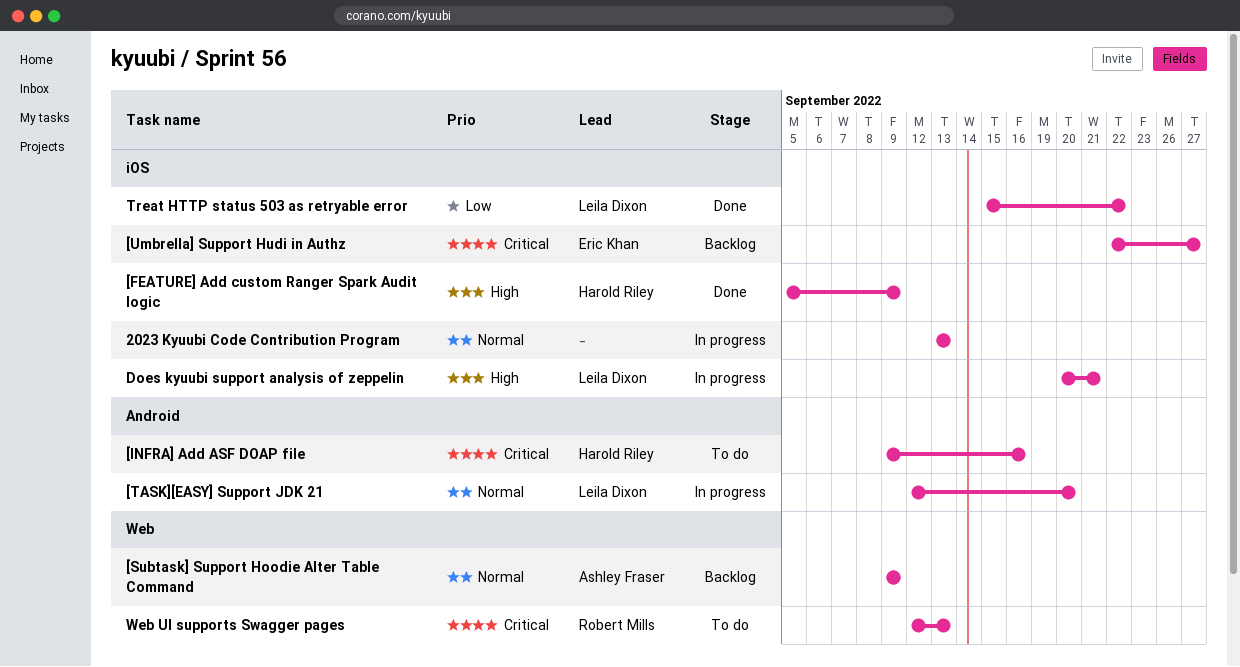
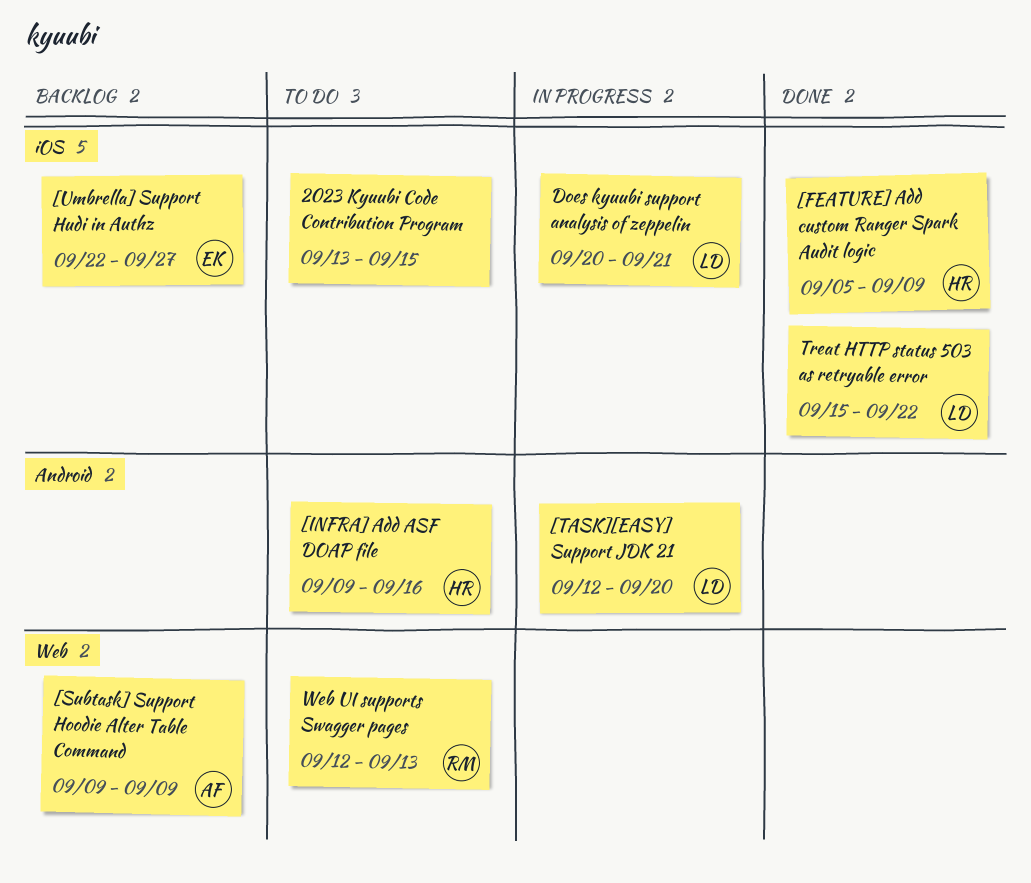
2023 Kyuubi Code Contribution Program, status: In progress -> To do
2023 Kyuubi Code Contribution Program, due: Sep 13 -> Sep 15

